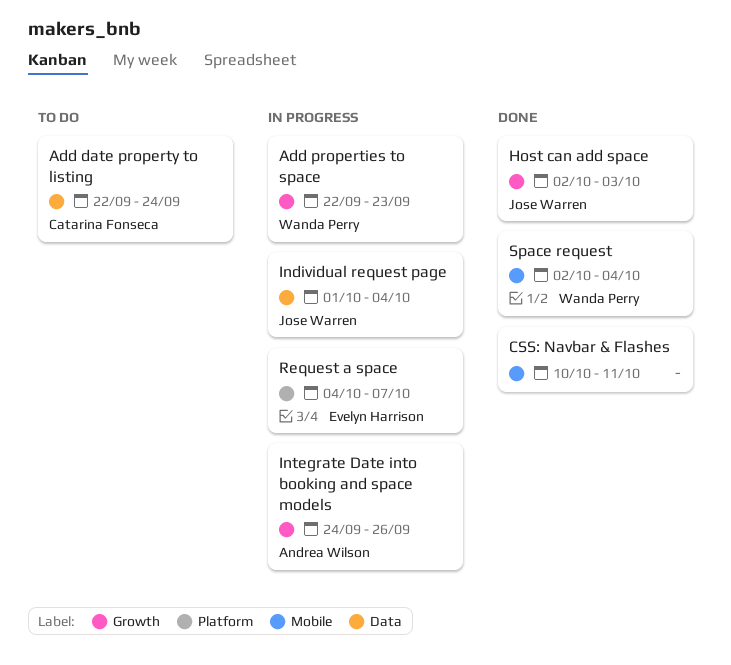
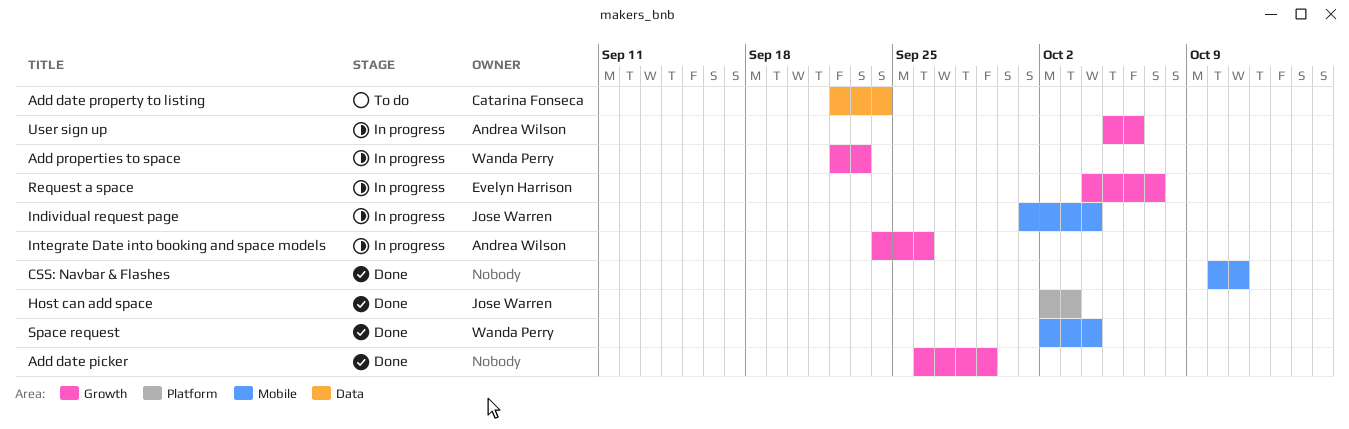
Add date picker: none -> present
Host can add space, label: Growth -> Platform
Individual request page, label: Data -> Mobile
Request a space, label: Platform -> Growth
User sign up: none -> present

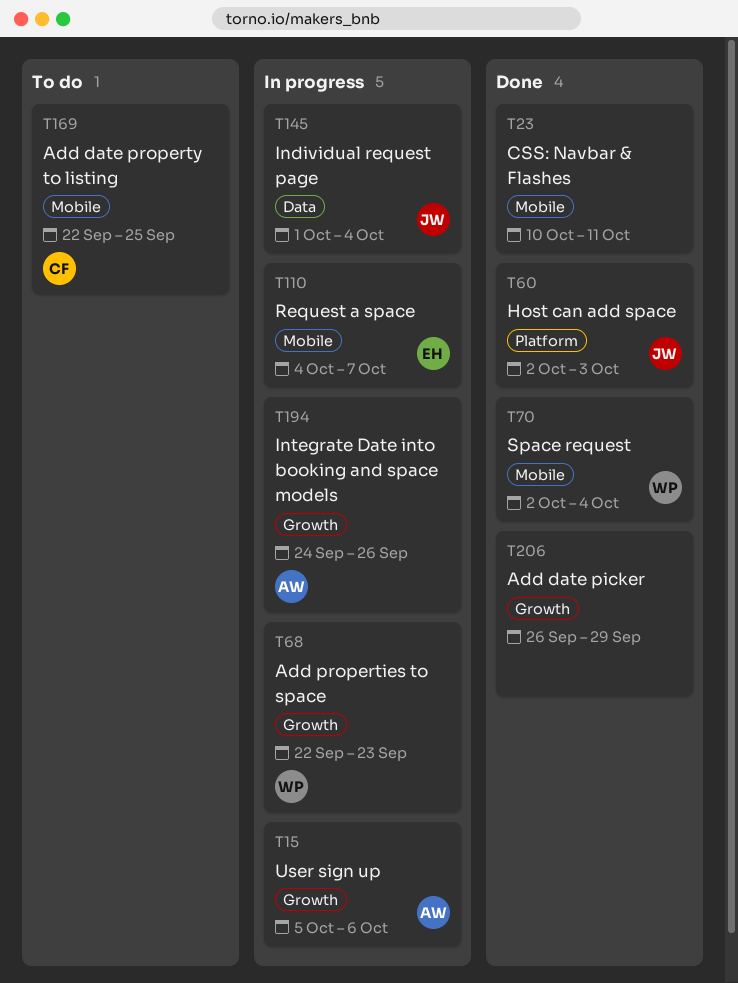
Add date property to listing, label: Data -> Mobile
Add date property to listing, due: Sep 24 -> Sep 25
Individual request page, label: Mobile -> Data
Request a space, label: Growth -> Mobile

